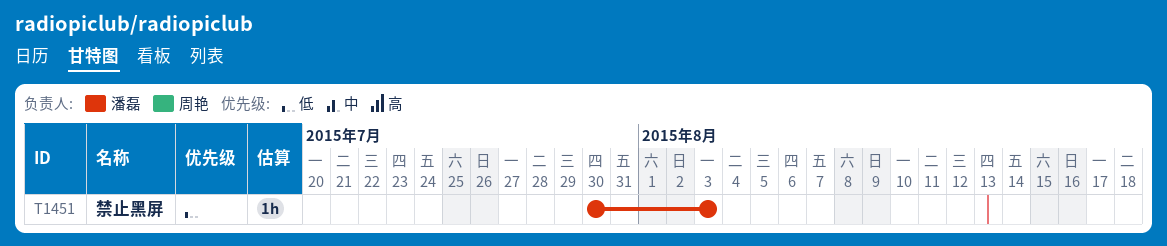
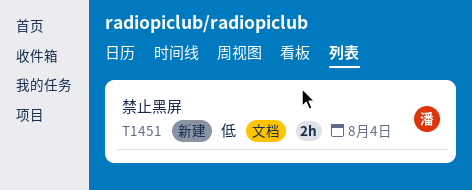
T1451, estimate: 1h -> 2h
T1451, due: Aug 3 -> Aug 4

